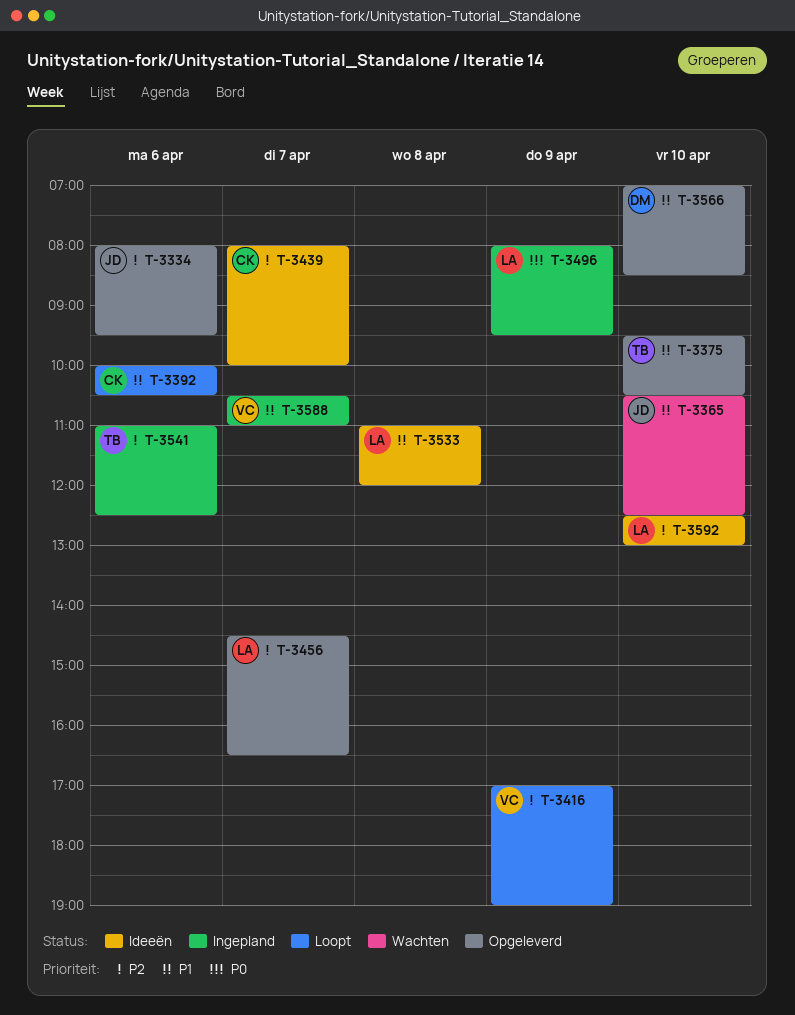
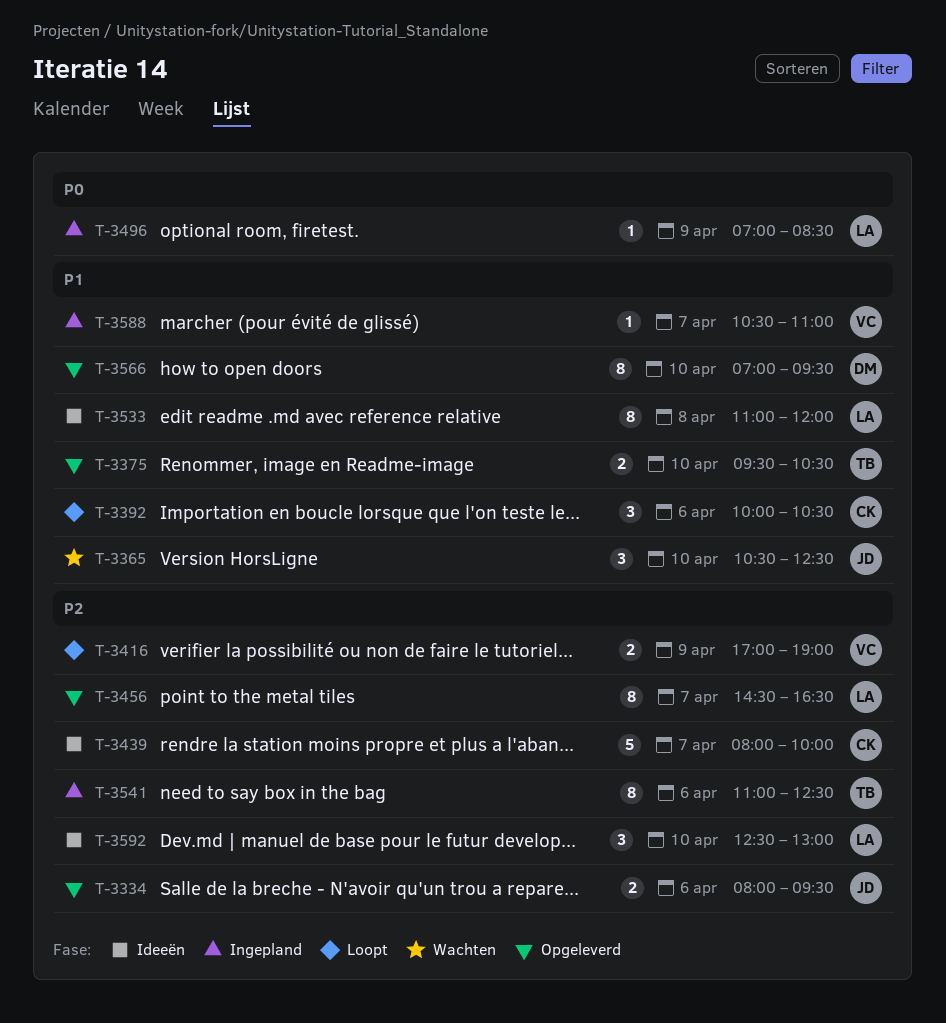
T-3496, begins: 08:00 -> 07:00
T-3496, ends: 09:30 -> 08:30
T-3566, ends: 08:30 -> 09:30

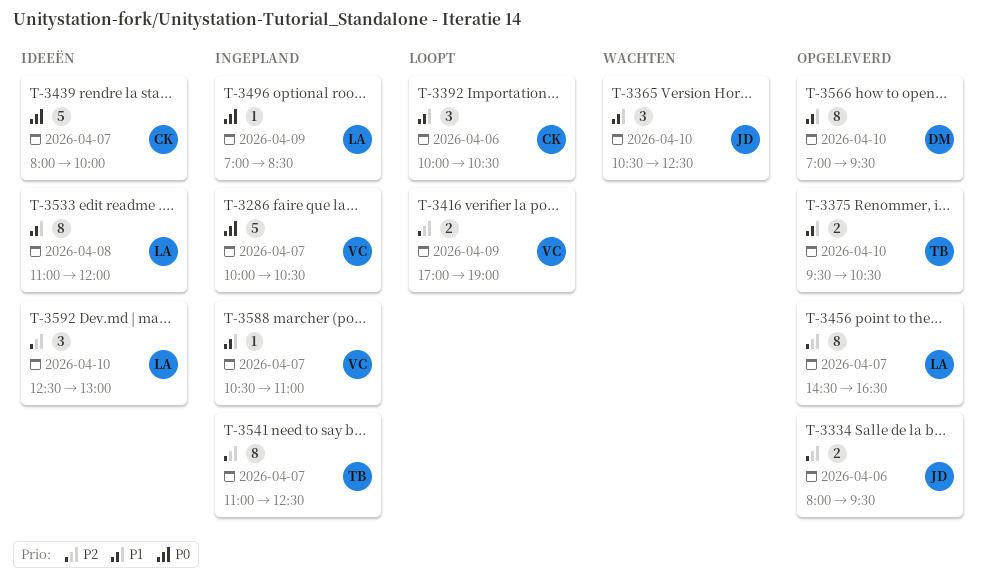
T-3286: none -> present
T-3439, priority: P2 -> P0
T-3541, day: Apr 6 -> Apr 7

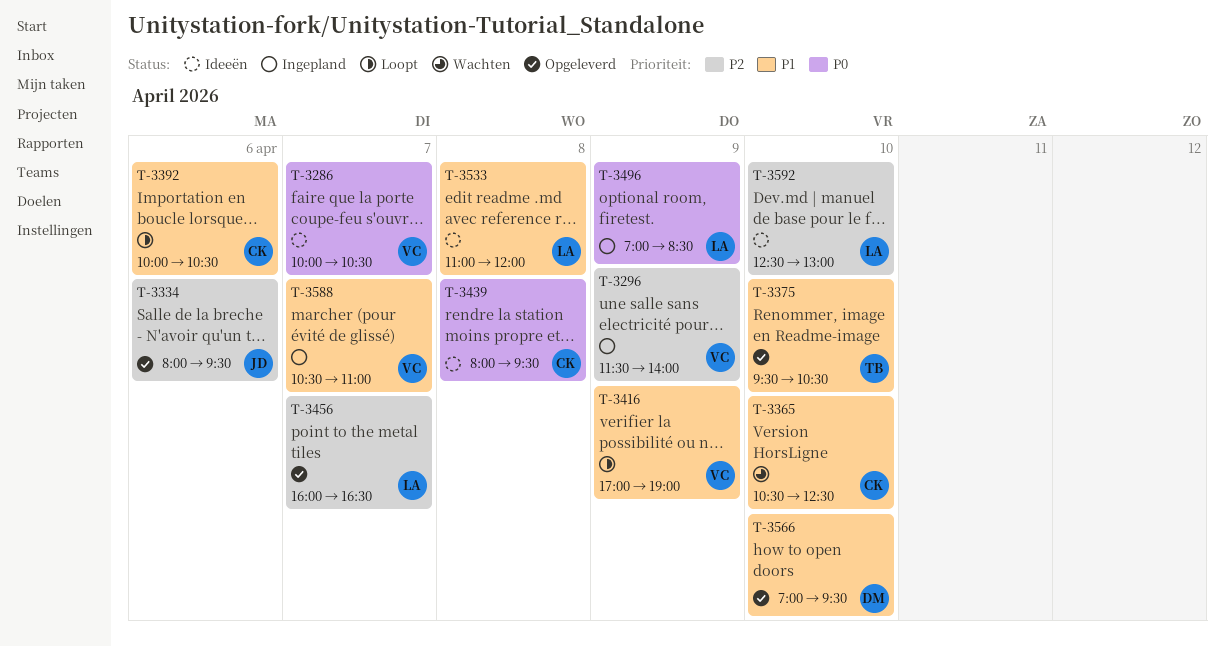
T-3286, status: Ingepland -> Ideeën
T-3296: none -> present
T-3365, owner: JD -> CK
T-3416, priority: P2 -> P1
T-3439, day: Apr 7 -> Apr 8
T-3439, ends: 10:00 -> 09:30
T-3456, begins: 14:30 -> 16:00
T-3541: present -> none

